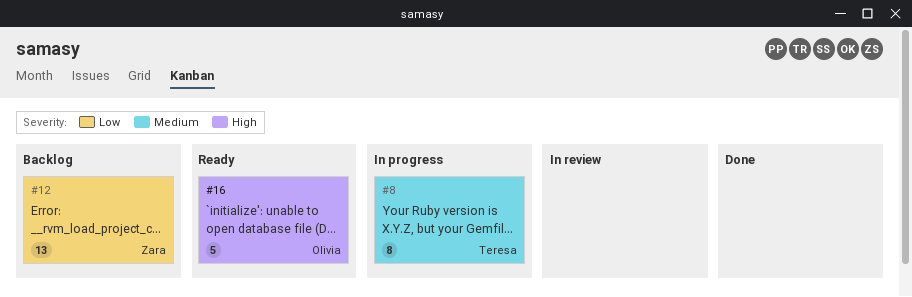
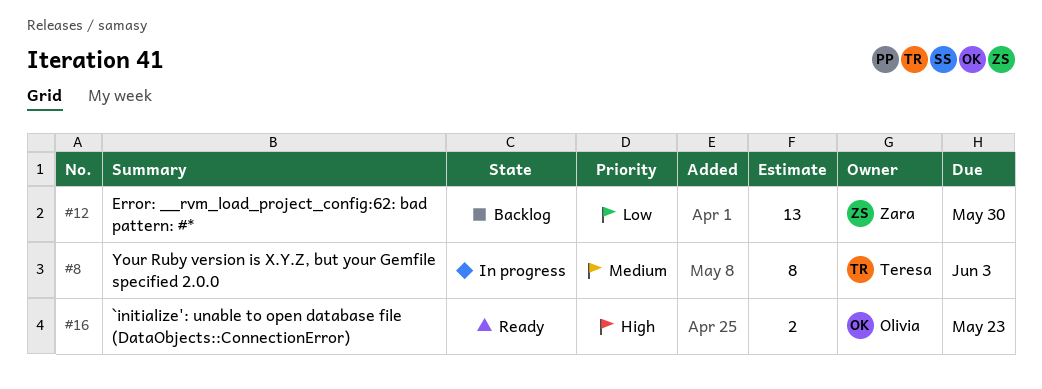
#16, estimate: 5 -> 2

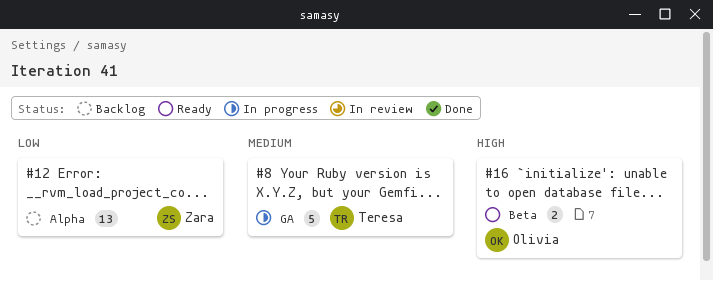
#8, estimate: 8 -> 5

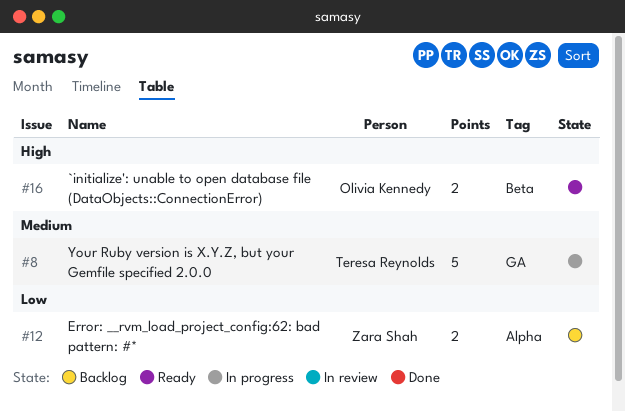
#12, estimate: 13 -> 2

